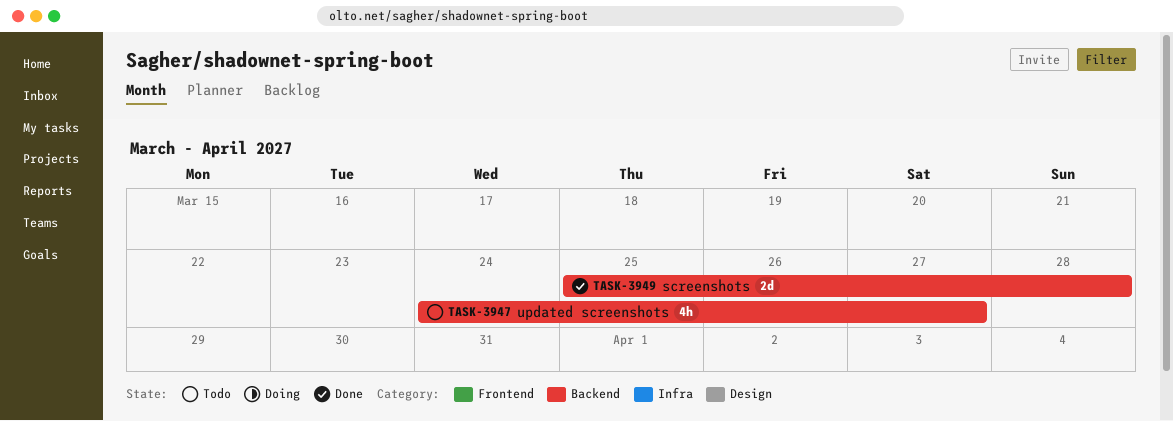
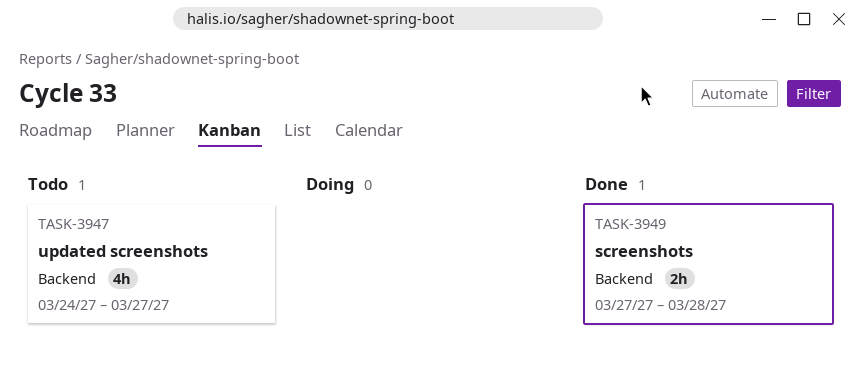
TASK-3949, estimate: 2d -> 2h
TASK-3949, start: Mar 25 -> Mar 27

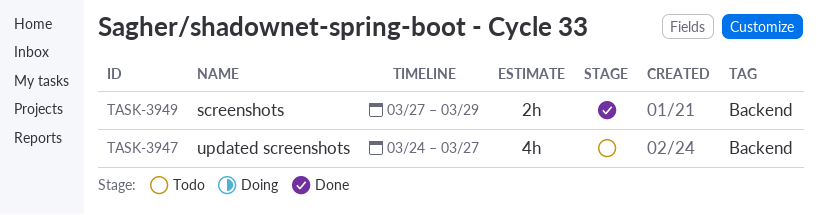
TASK-3949, due: Mar 28 -> Mar 29

